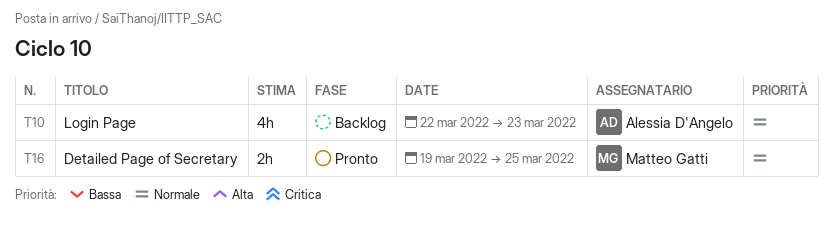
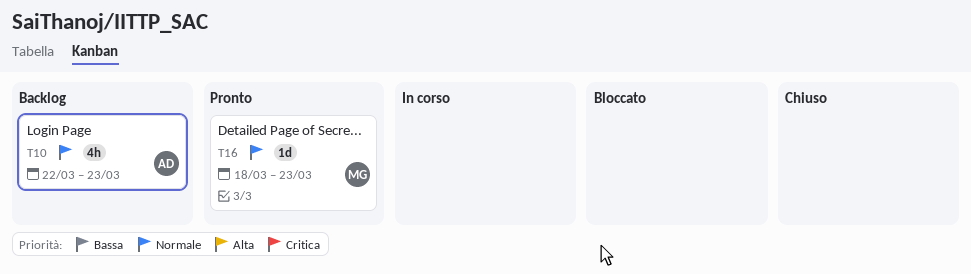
T16, estimate: 2h -> 1d
T16, start: Mar 19 -> Mar 18
T16, due: Mar 25 -> Mar 23

